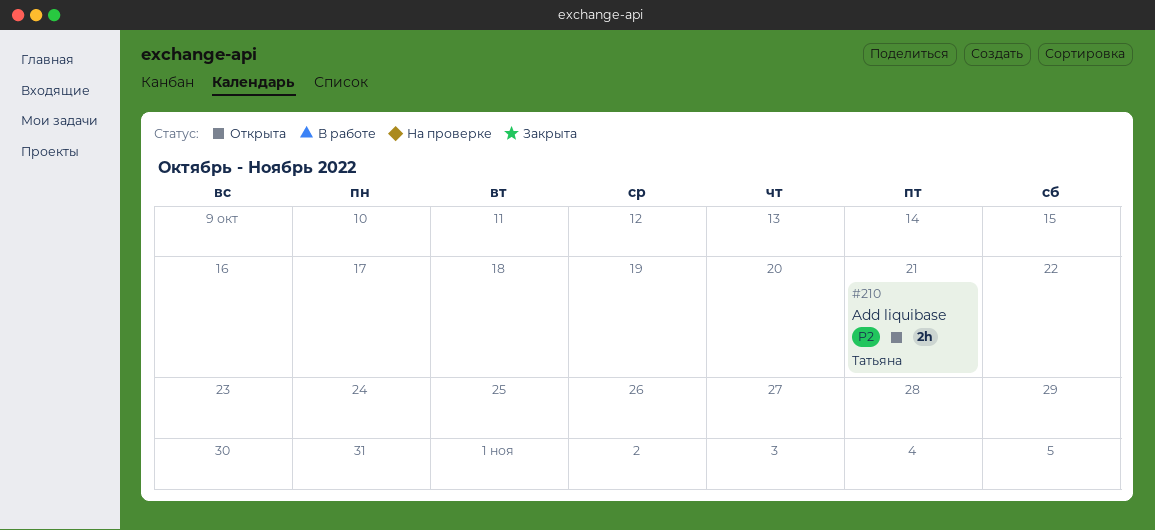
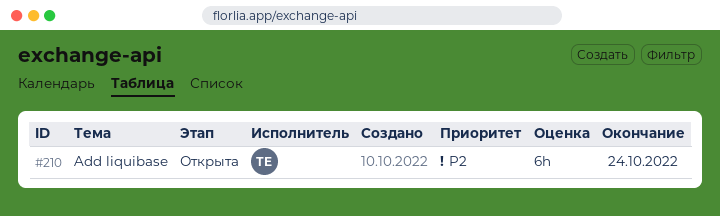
#210, estimate: 2h -> 6h
#210, due: Oct 21 -> Oct 24

